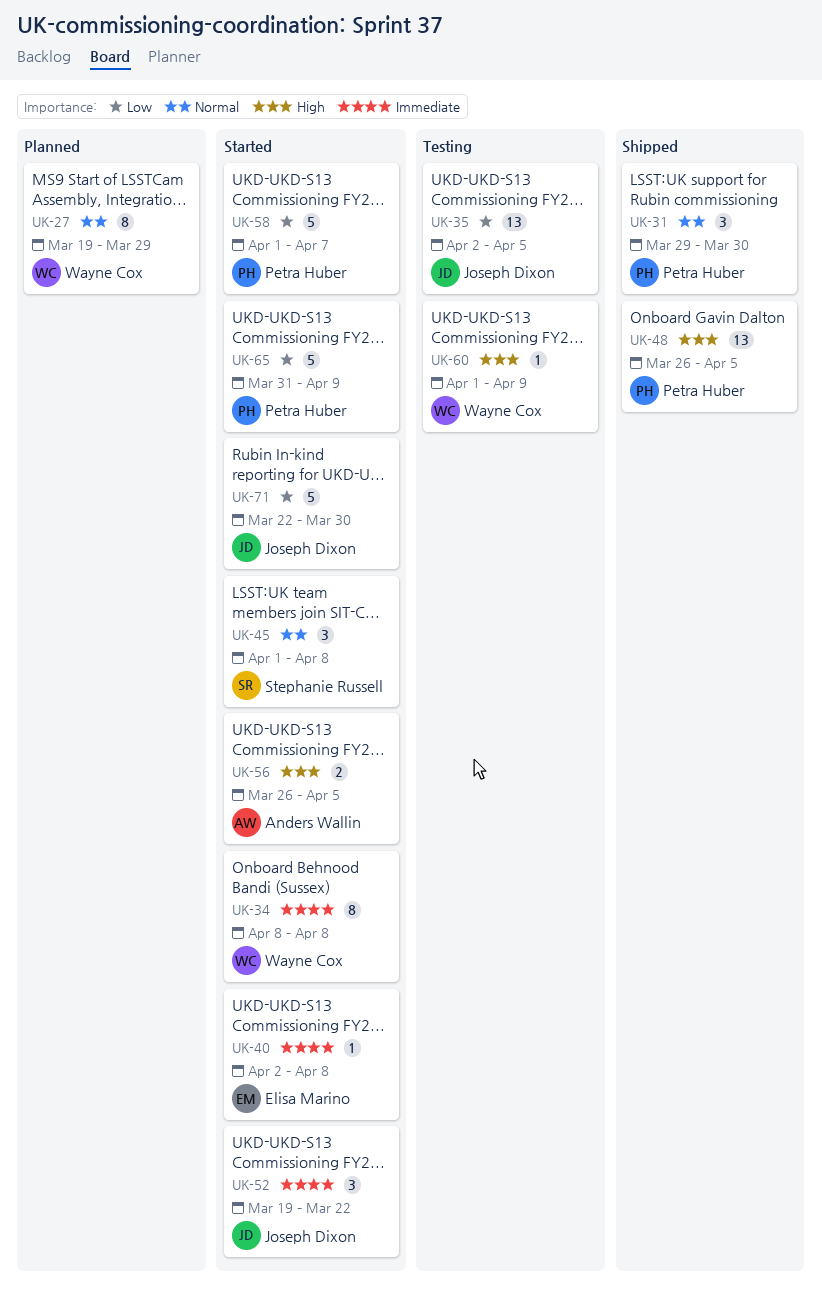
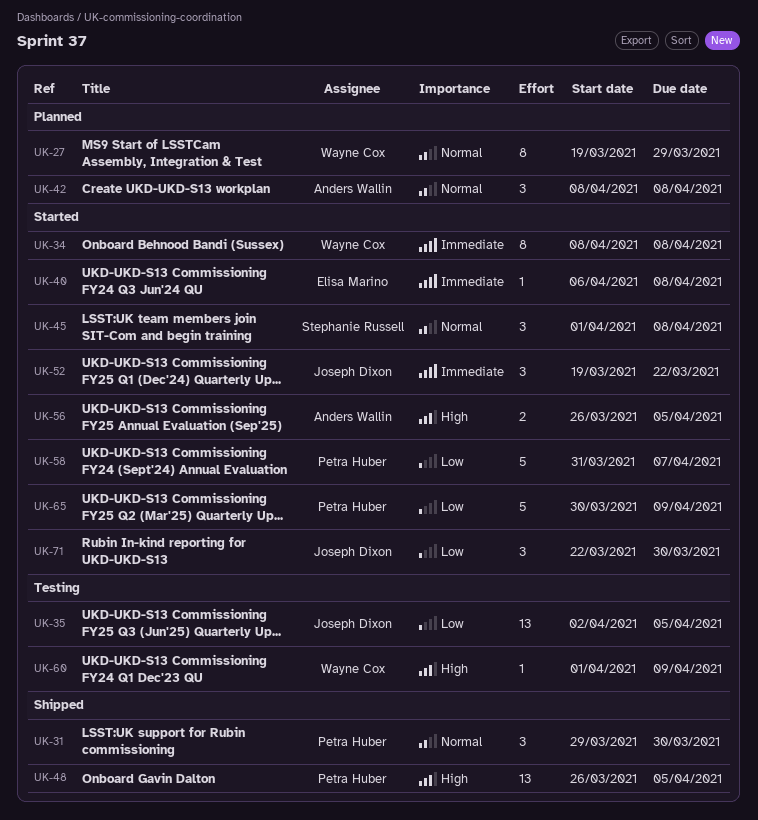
UK-40, start: Apr 2 -> Apr 6
UK-42: none -> present
UK-58, start: Apr 1 -> Mar 31
UK-65, start: Mar 31 -> Mar 30
UK-71, estimate: 5 -> 3

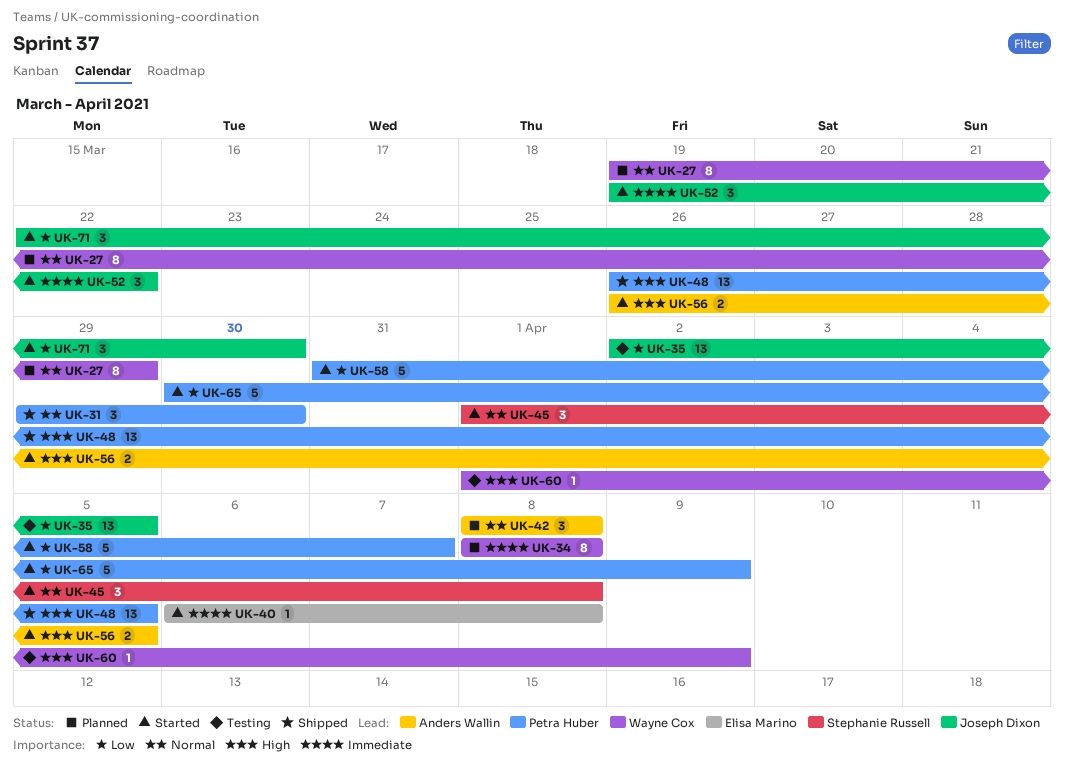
UK-34, status: Started -> Planned

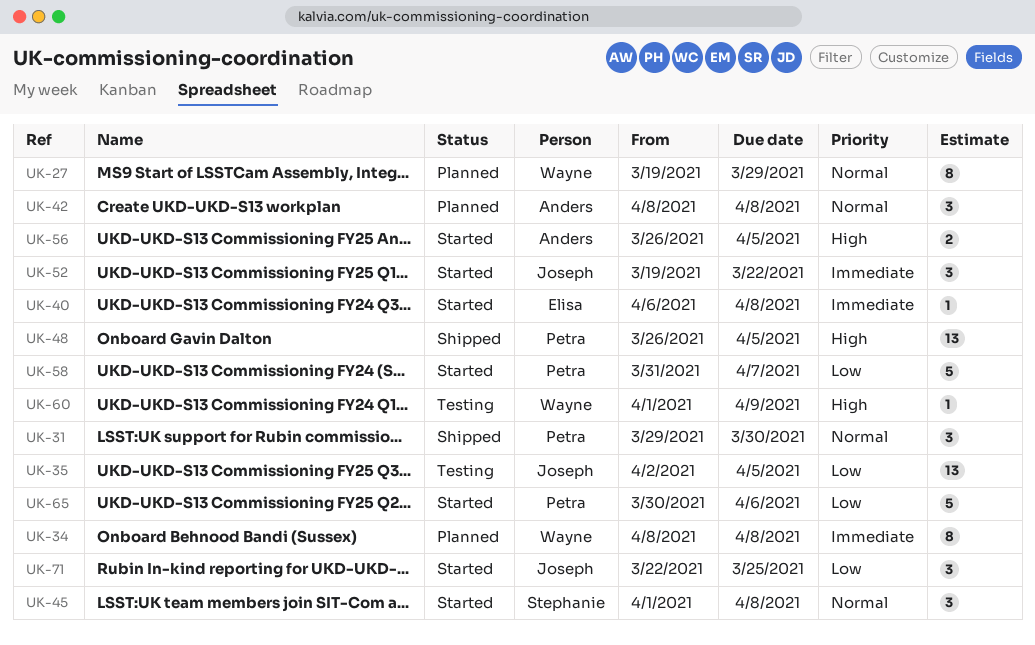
UK-65, due: Apr 9 -> Apr 6
UK-71, due: Mar 30 -> Mar 25

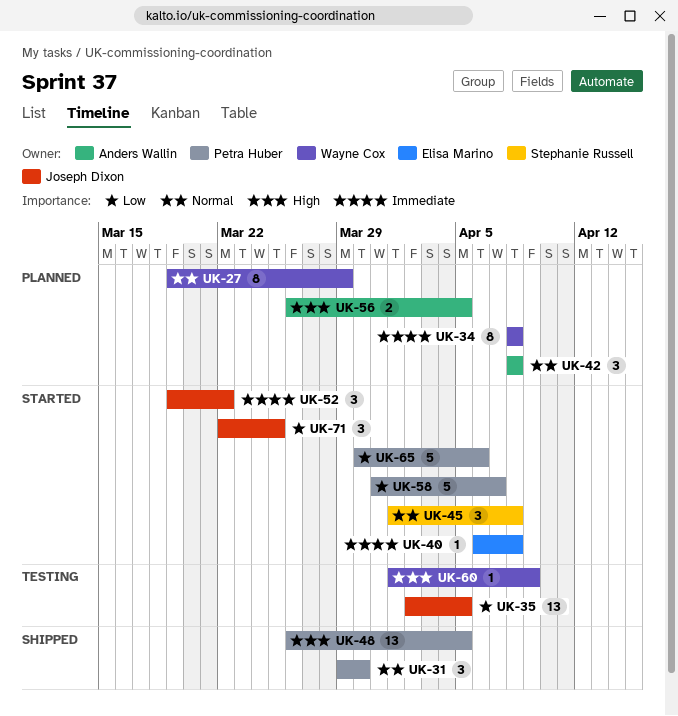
UK-56, status: Started -> Planned

